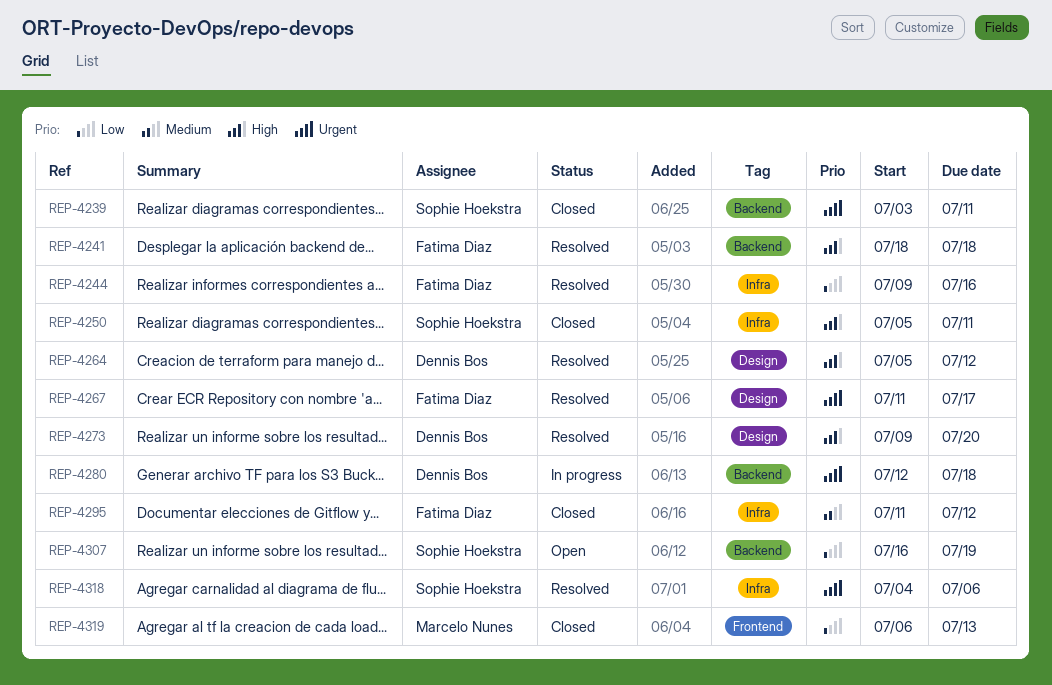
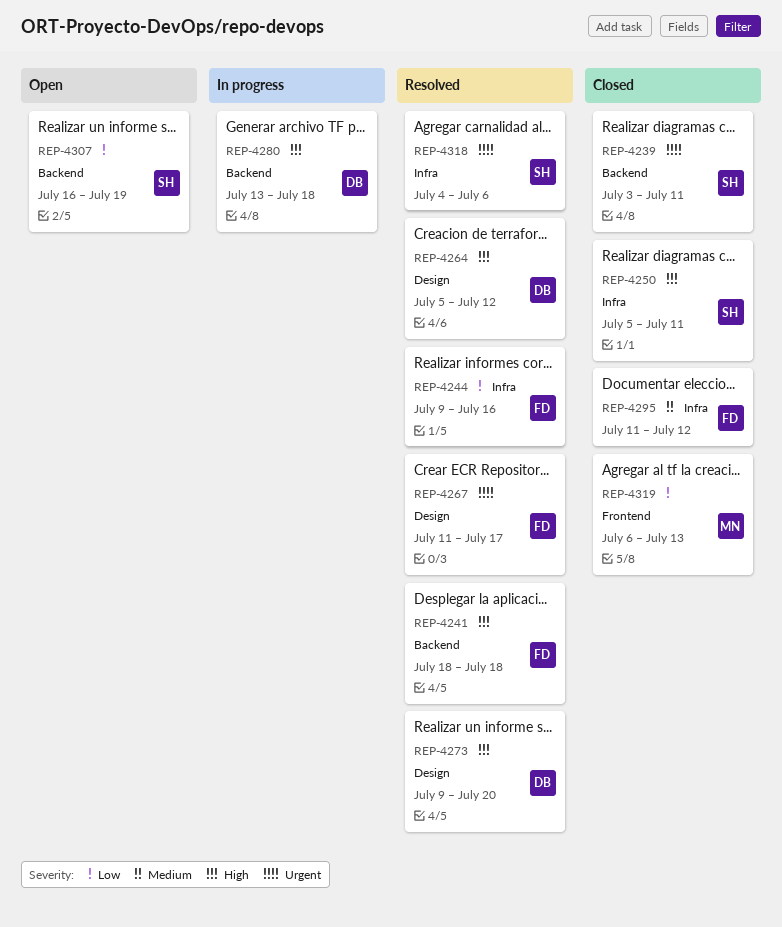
REP-4280, priority: Urgent -> High
REP-4280, start: Jul 12 -> Jul 13

